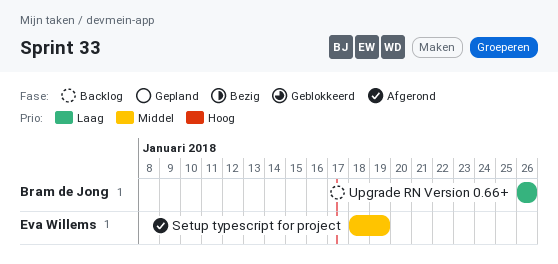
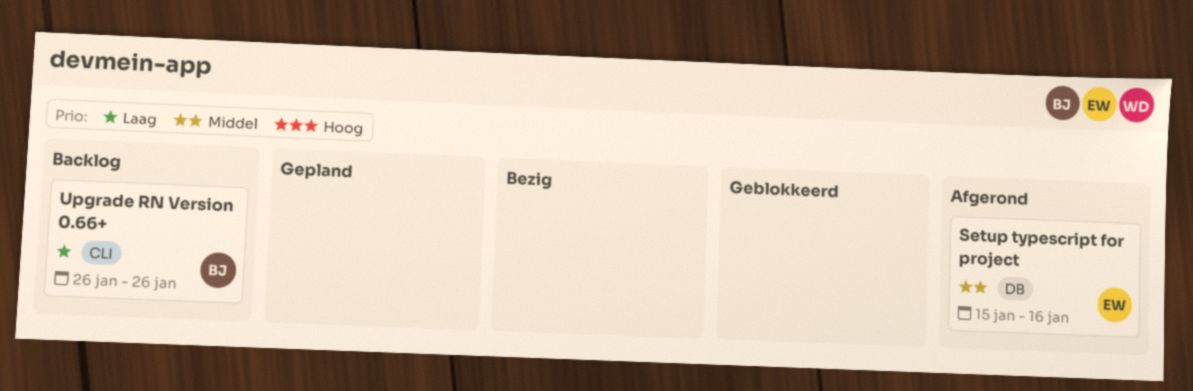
Setup typescript for project, start: Jan 18 -> Jan 15
Setup typescript for project, due: Jan 19 -> Jan 16

